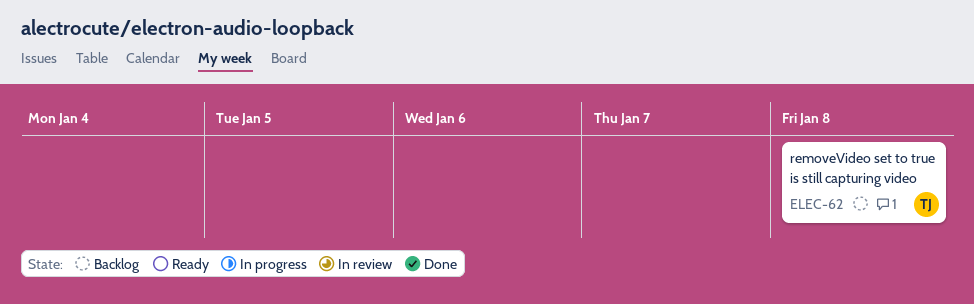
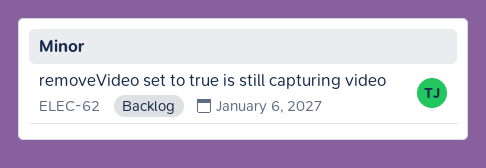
ELEC-62, due: Jan 8 -> Jan 6

